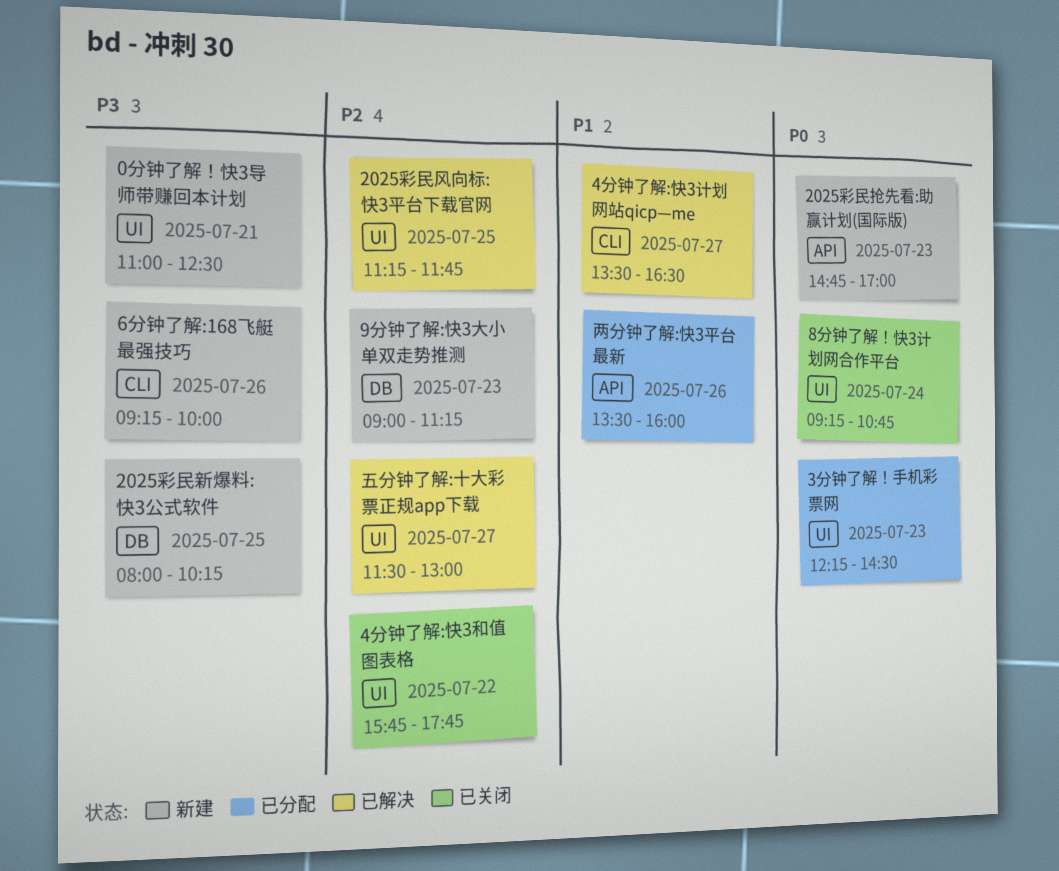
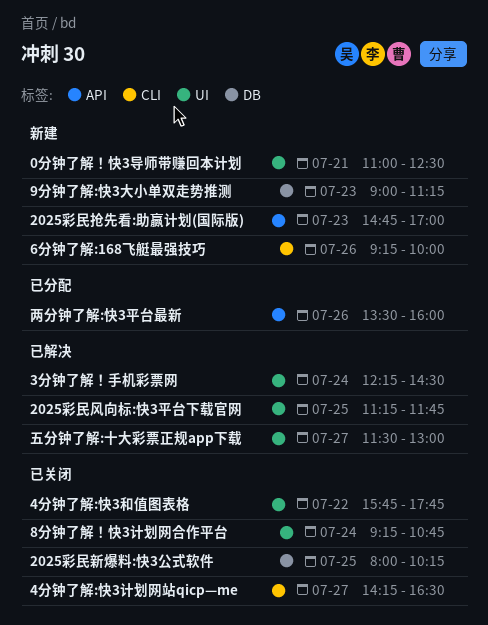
2025彩民新爆料:快3公式软件, status: 新建 -> 已关闭
3分钟了解！手机彩票网, status: 已分配 -> 已解决
3分钟了解！手机彩票网, day: Jul 23 -> Jul 24
4分钟了解:快3计划网站qicp—me, status: 已解决 -> 已关闭
4分钟了解:快3计划网站qicp—me, begins: 13:30 -> 14:15

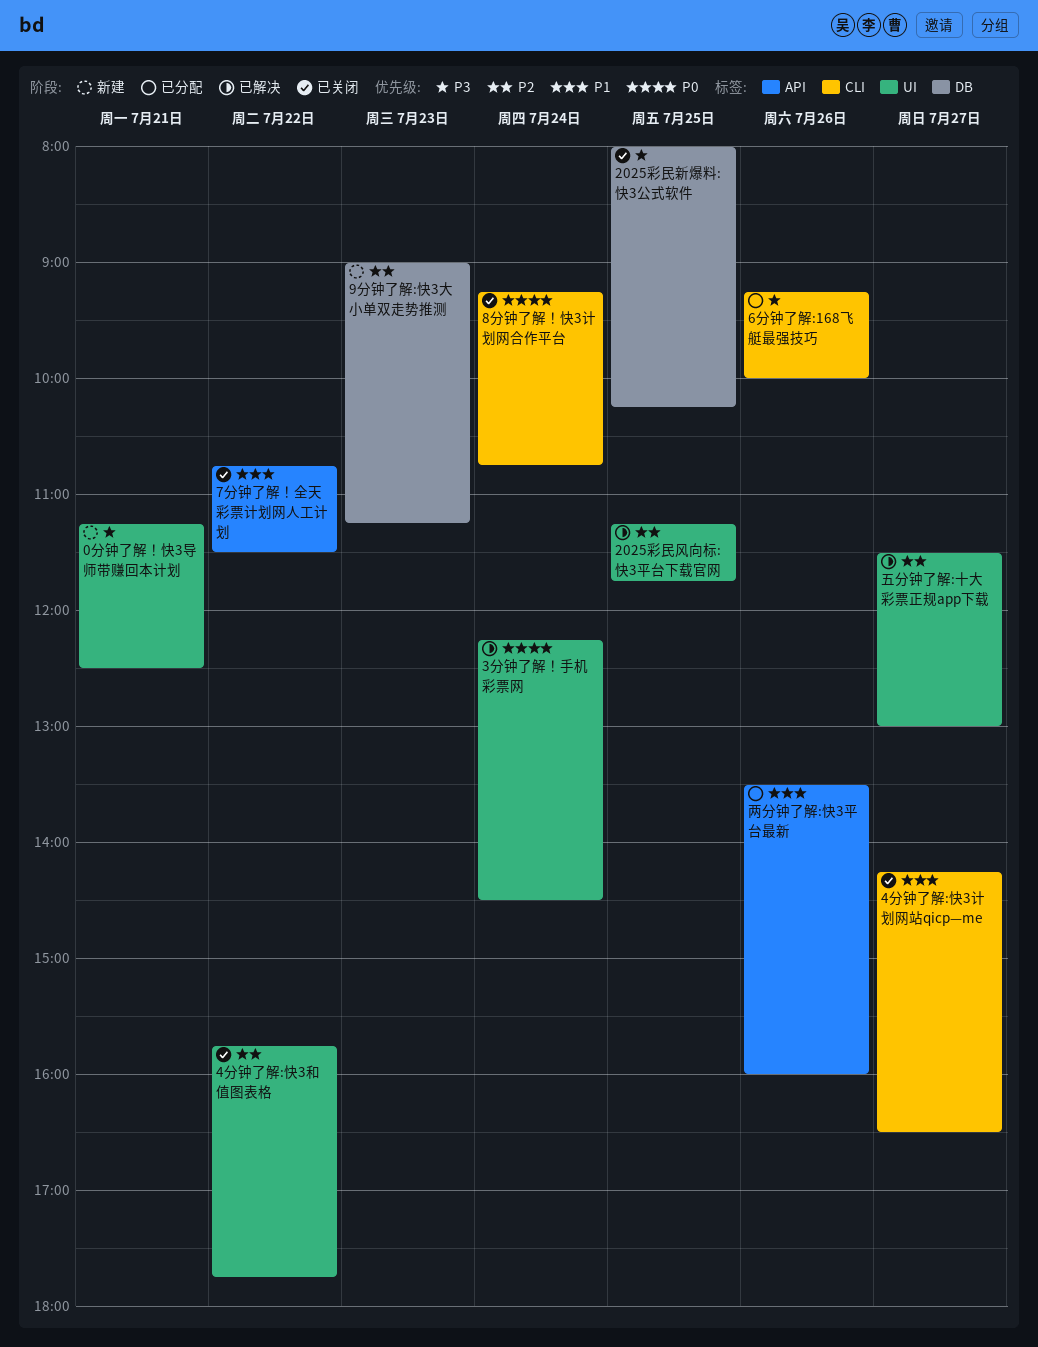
0分钟了解！快3导师带赚回本计划, begins: 11:00 -> 11:15
2025彩民抢先看:助赢计划(国际版): present -> none
6分钟了解:168飞艇最强技巧, status: 新建 -> 已分配
7分钟了解！全天彩票计划网人工计划: none -> present
8分钟了解！快3计划网合作平台, label: UI -> CLI

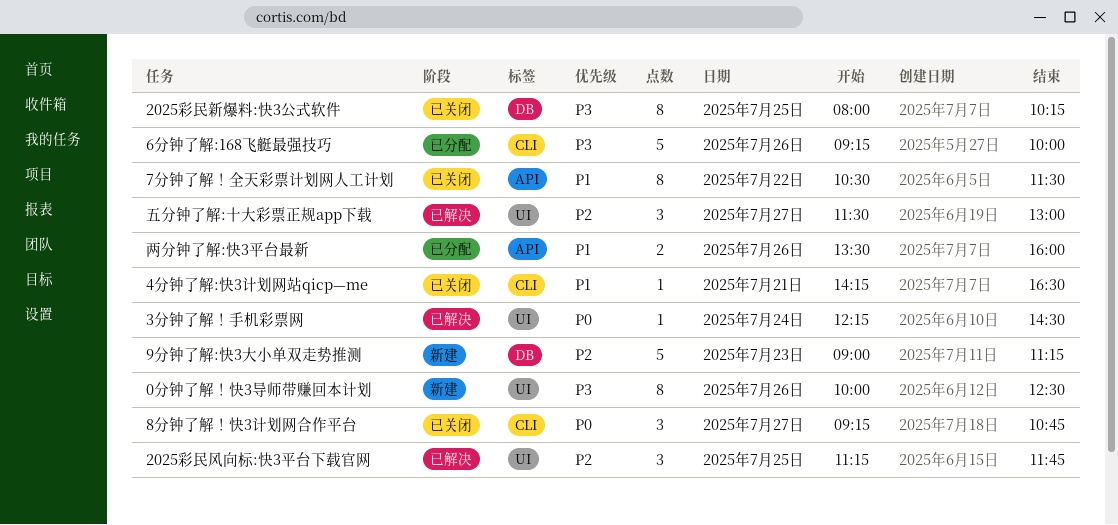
0分钟了解！快3导师带赚回本计划, day: Jul 21 -> Jul 26
0分钟了解！快3导师带赚回本计划, begins: 11:15 -> 10:00
4分钟了解:快3和值图表格: present -> none
4分钟了解:快3计划网站qicp—me, day: Jul 27 -> Jul 21
7分钟了解！全天彩票计划网人工计划, begins: 10:45 -> 10:30
8分钟了解！快3计划网合作平台, day: Jul 24 -> Jul 27

